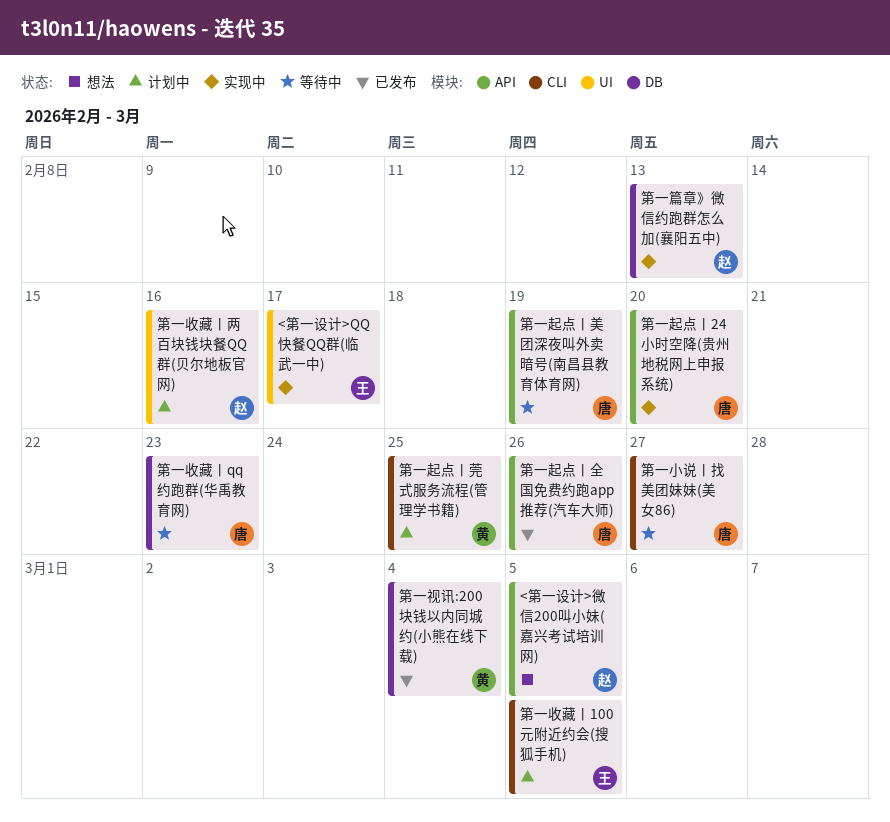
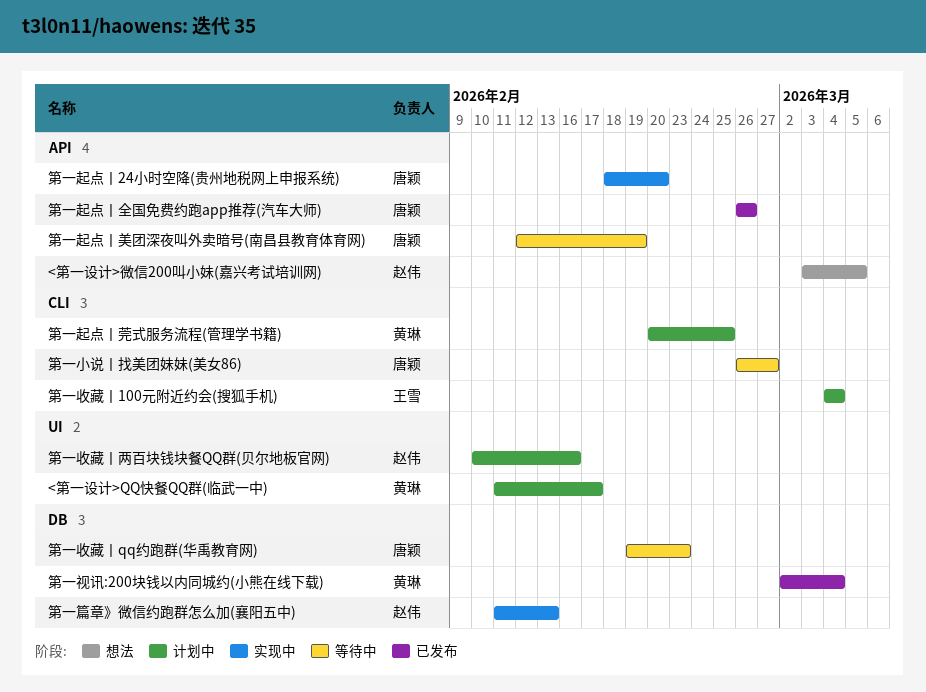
<第一设计>QQ快餐QQ群(临武一中), status: 实现中 -> 计划中
<第一设计>QQ快餐QQ群(临武一中), owner: 王雪 -> 黄琳
第一收藏丨100元附近约会(搜狐手机), due: Mar 5 -> Mar 4

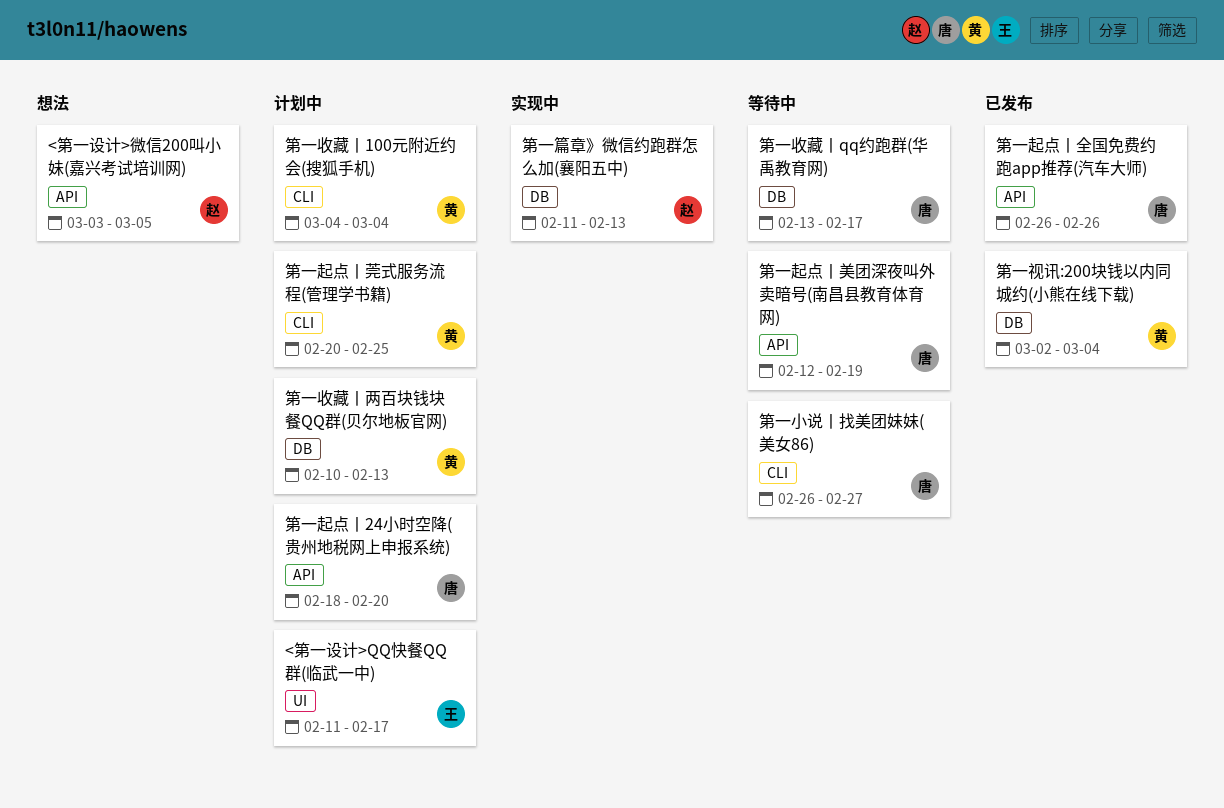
<第一设计>QQ快餐QQ群(临武一中), owner: 黄琳 -> 王雪
第一收藏丨100元附近约会(搜狐手机), owner: 王雪 -> 黄琳
第一收藏丨qq约跑群(华禹教育网), start: Feb 19 -> Feb 13
第一收藏丨qq约跑群(华禹教育网), due: Feb 23 -> Feb 17
第一收藏丨两百块钱块餐QQ群(贝尔地板官网), owner: 赵伟 -> 黄琳
第一收藏丨两百块钱块餐QQ群(贝尔地板官网), label: UI -> DB
第一收藏丨两百块钱块餐QQ群(贝尔地板官网), due: Feb 16 -> Feb 13
第一起点丨24小时空降(贵州地税网上申报系统), status: 实现中 -> 计划中

